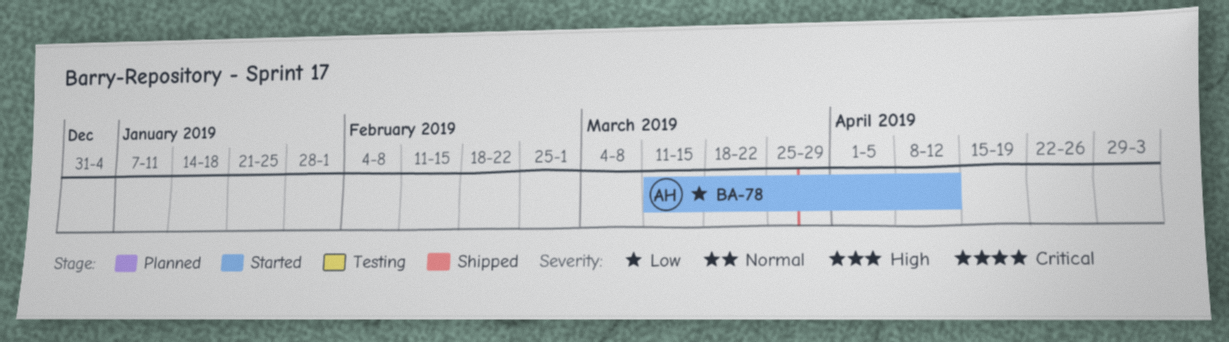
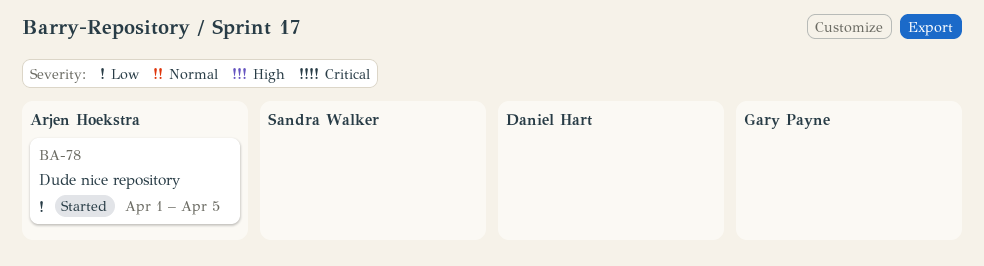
BA-78, start: Mar 11 -> Apr 1
BA-78, due: Apr 12 -> Apr 5

